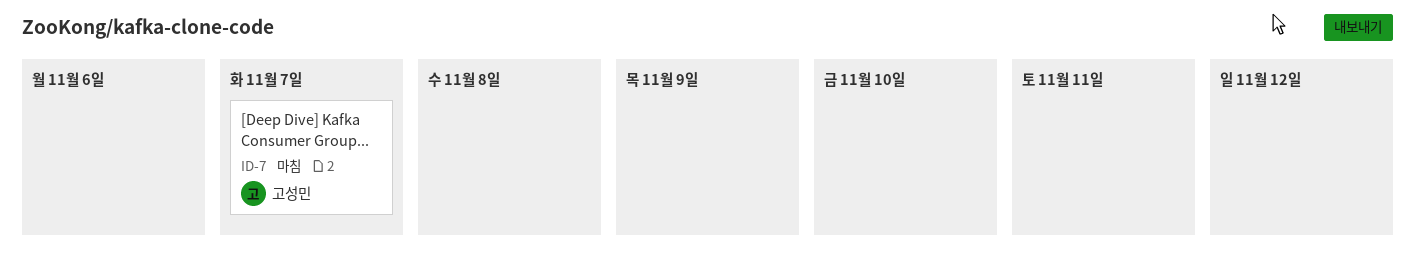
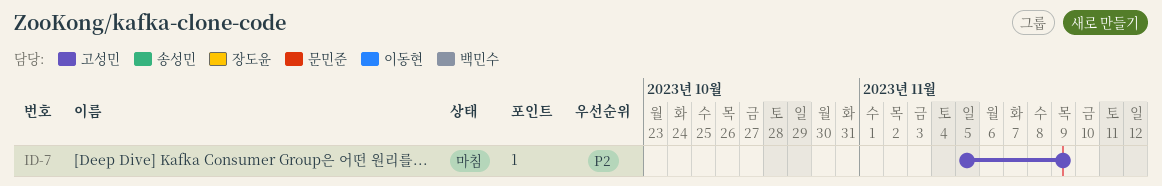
ID-7, due: Nov 7 -> Nov 9

